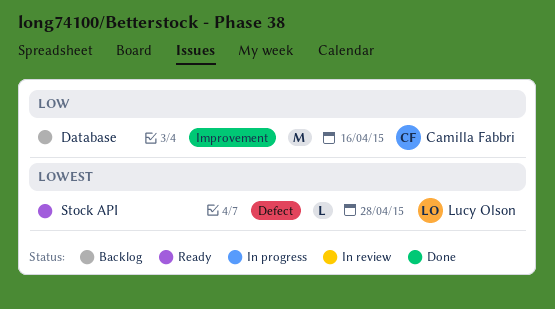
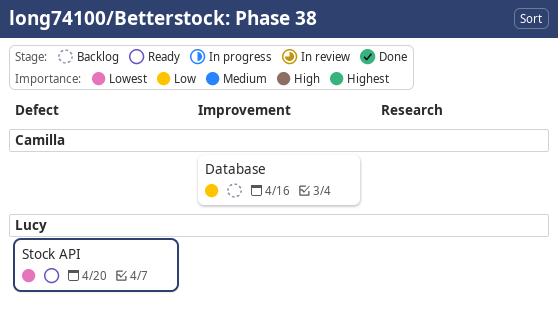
Stock API, due: Apr 28 -> Apr 20

